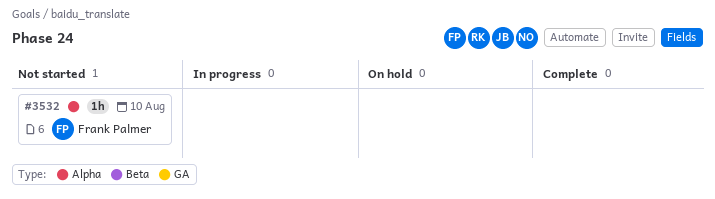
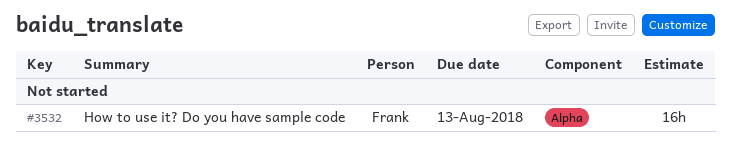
#3532, estimate: 1h -> 16h
#3532, due: Aug 10 -> Aug 13

